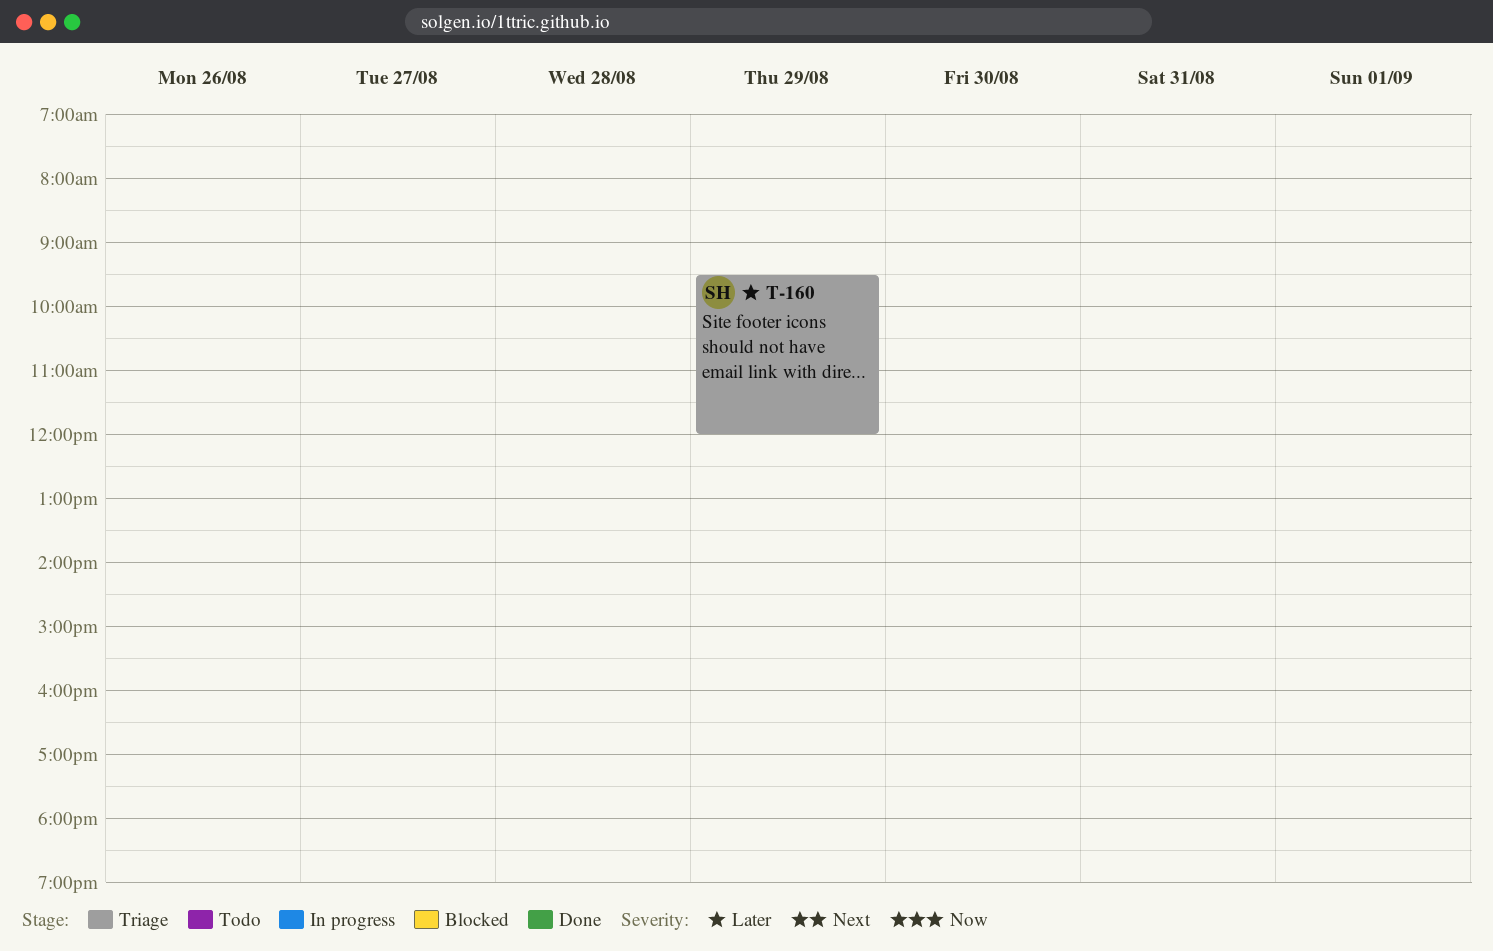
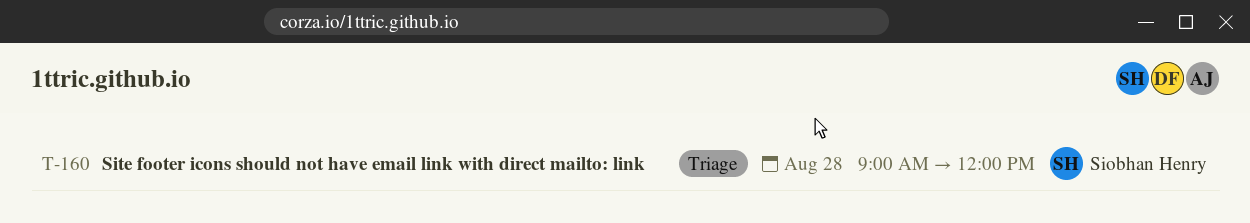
T-160, day: Aug 29 -> Aug 28
T-160, begins: 09:30 -> 09:00

